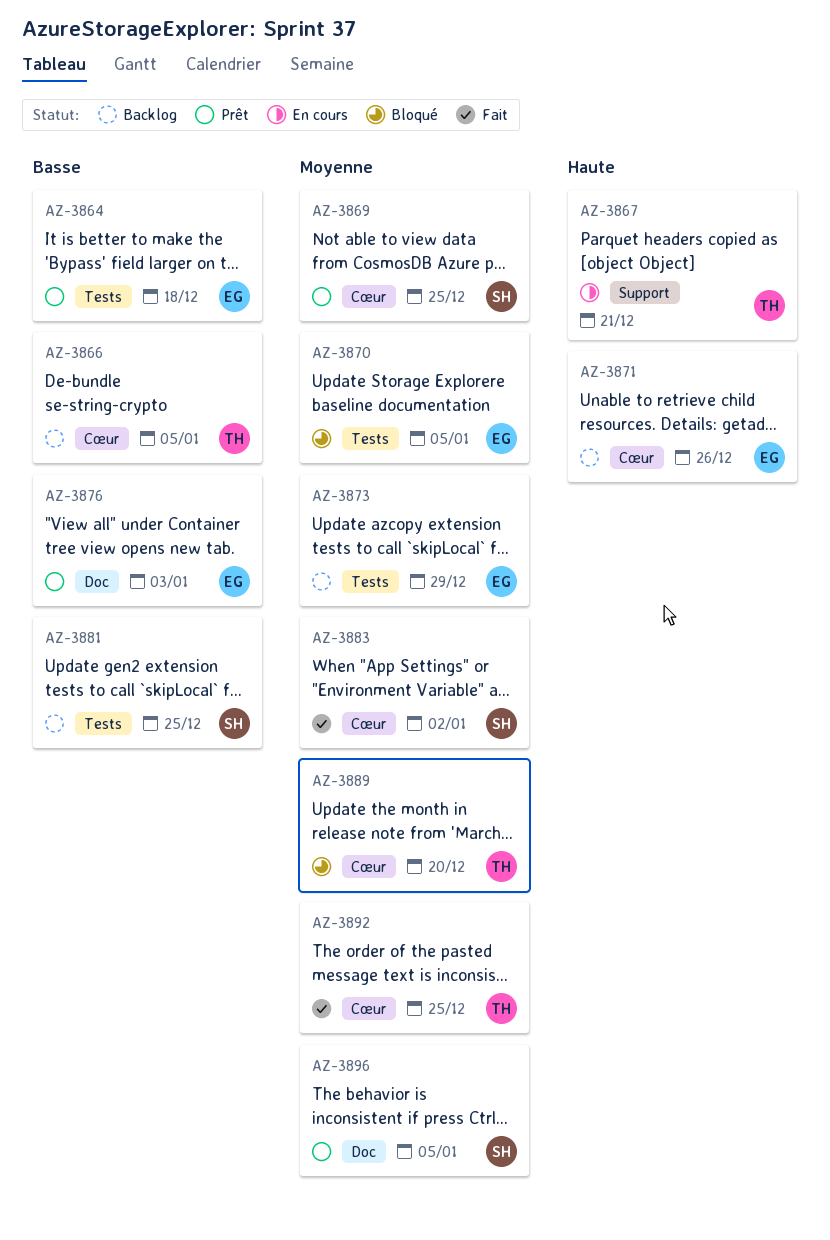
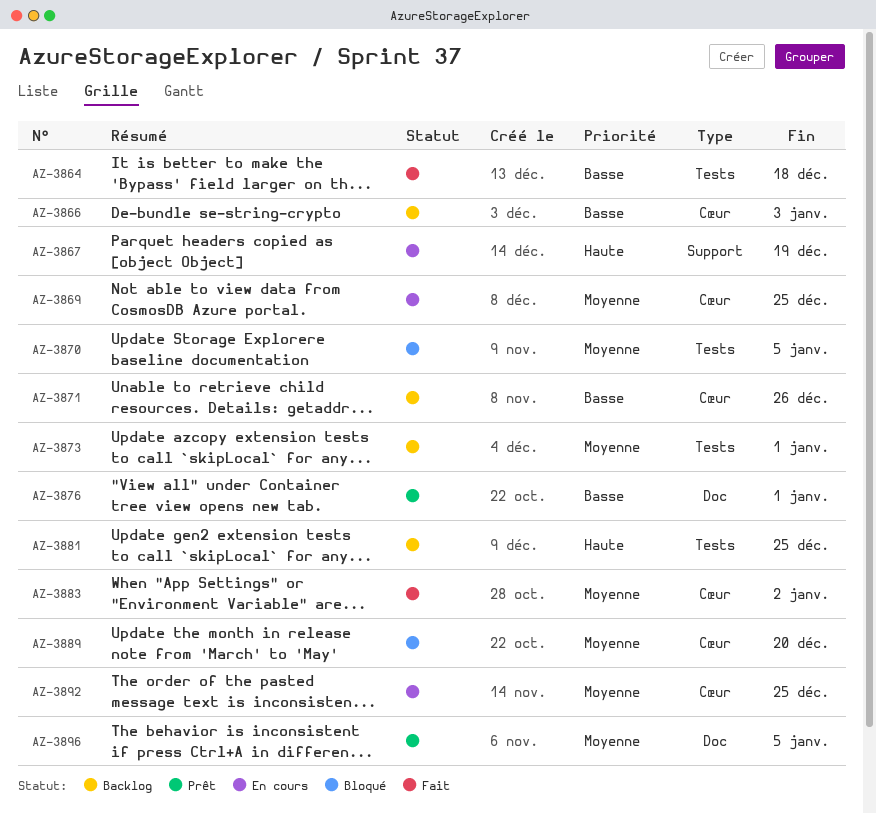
AZ-3864, status: Prêt -> Fait
AZ-3866, due: Jan 5 -> Jan 3
AZ-3867, due: Dec 21 -> Dec 19
AZ-3869, status: Prêt -> En cours
AZ-3871, priority: Haute -> Basse
AZ-3873, due: Dec 29 -> Jan 1
AZ-3876, due: Jan 3 -> Jan 1
AZ-3881, priority: Basse -> Haute
AZ-3892, status: Fait -> En cours

